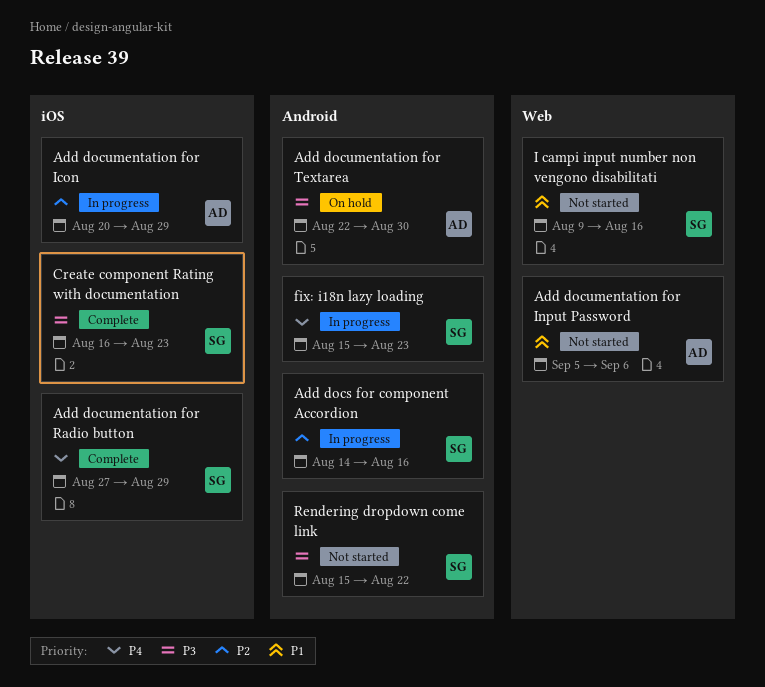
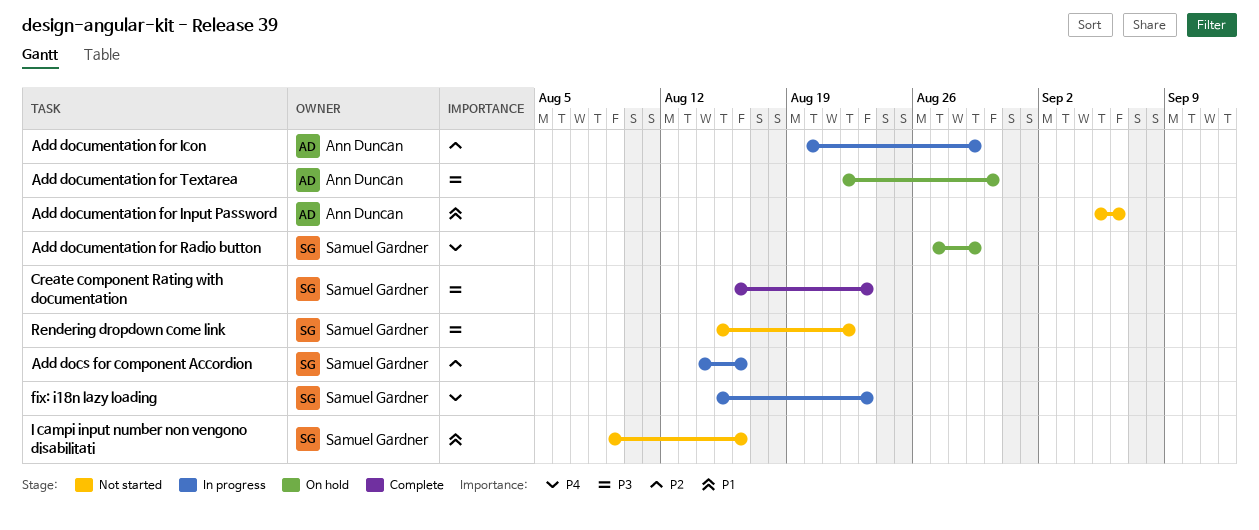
Add documentation for Radio button, status: Complete -> On hold

